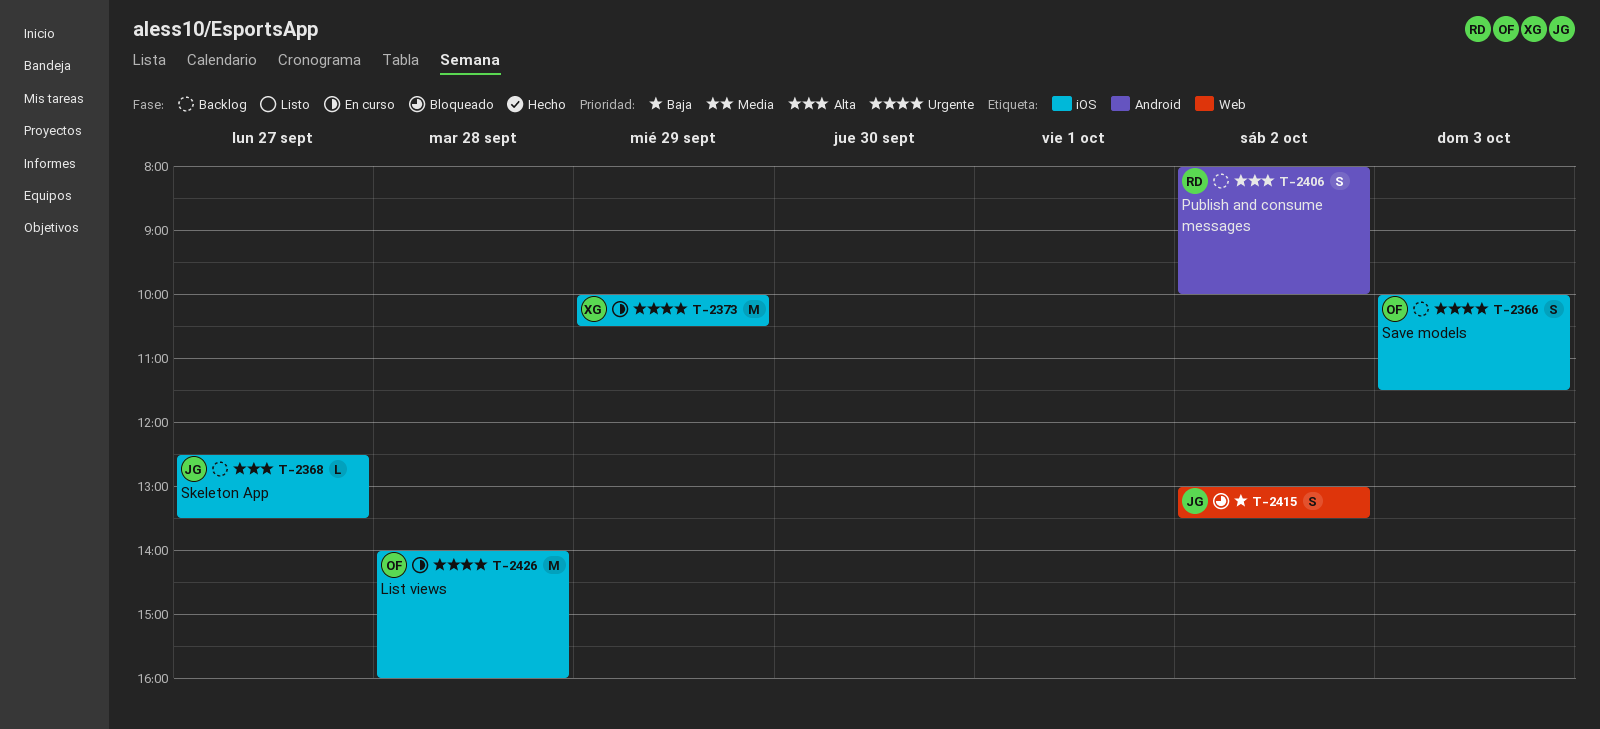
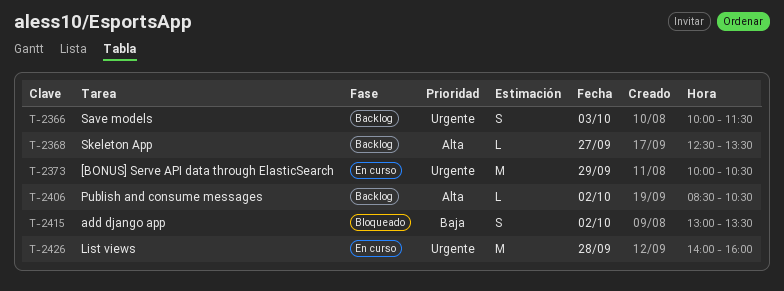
T-2406, estimate: S -> L
T-2406, begins: 08:00 -> 08:30
T-2406, ends: 10:00 -> 10:30

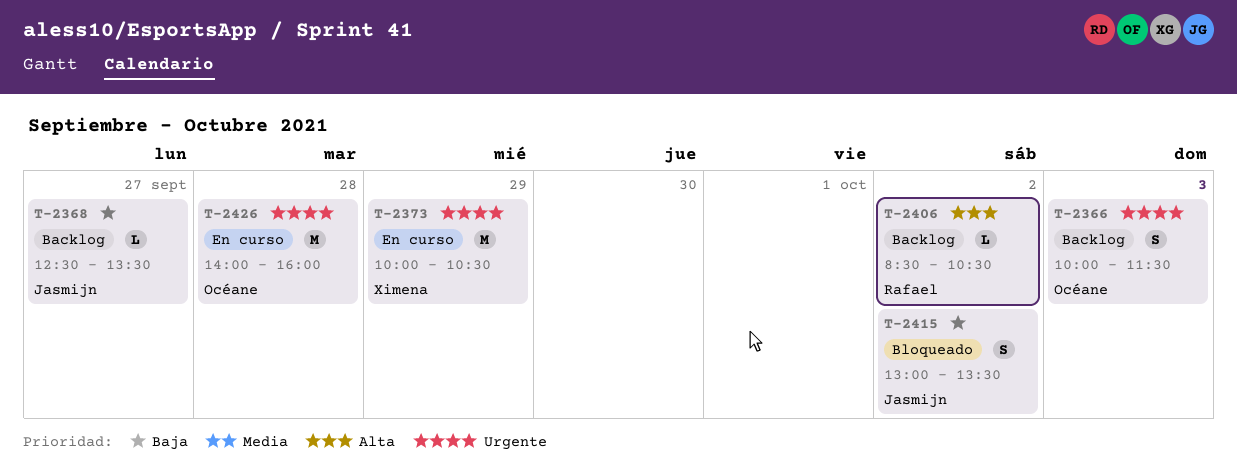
T-2368, priority: Alta -> Baja

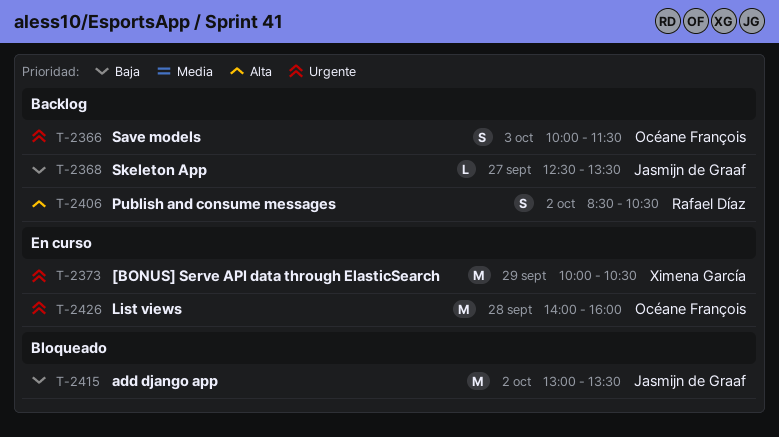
T-2406, estimate: L -> S
T-2415, estimate: S -> M

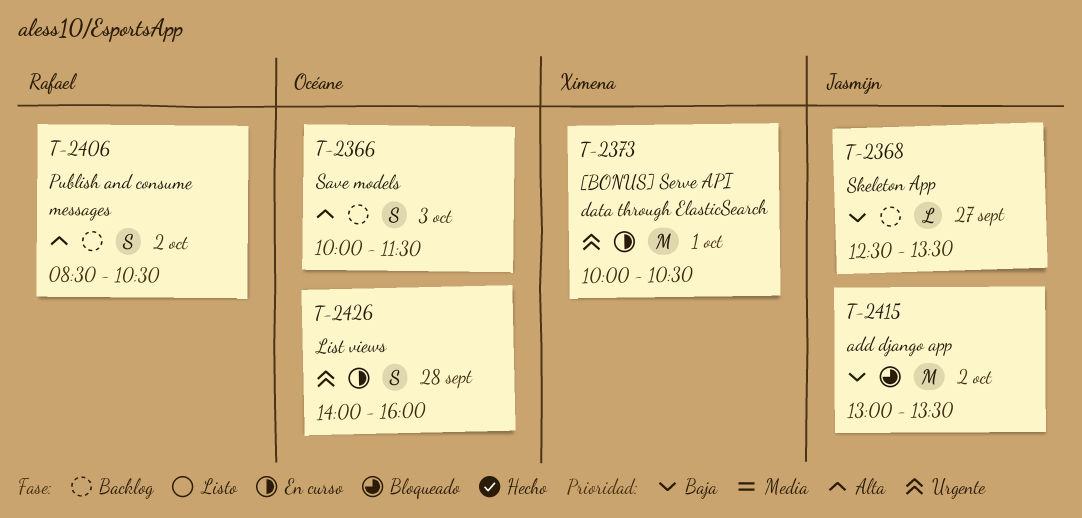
T-2366, priority: Urgente -> Alta
T-2373, day: Sep 29 -> Oct 1
T-2426, estimate: M -> S

